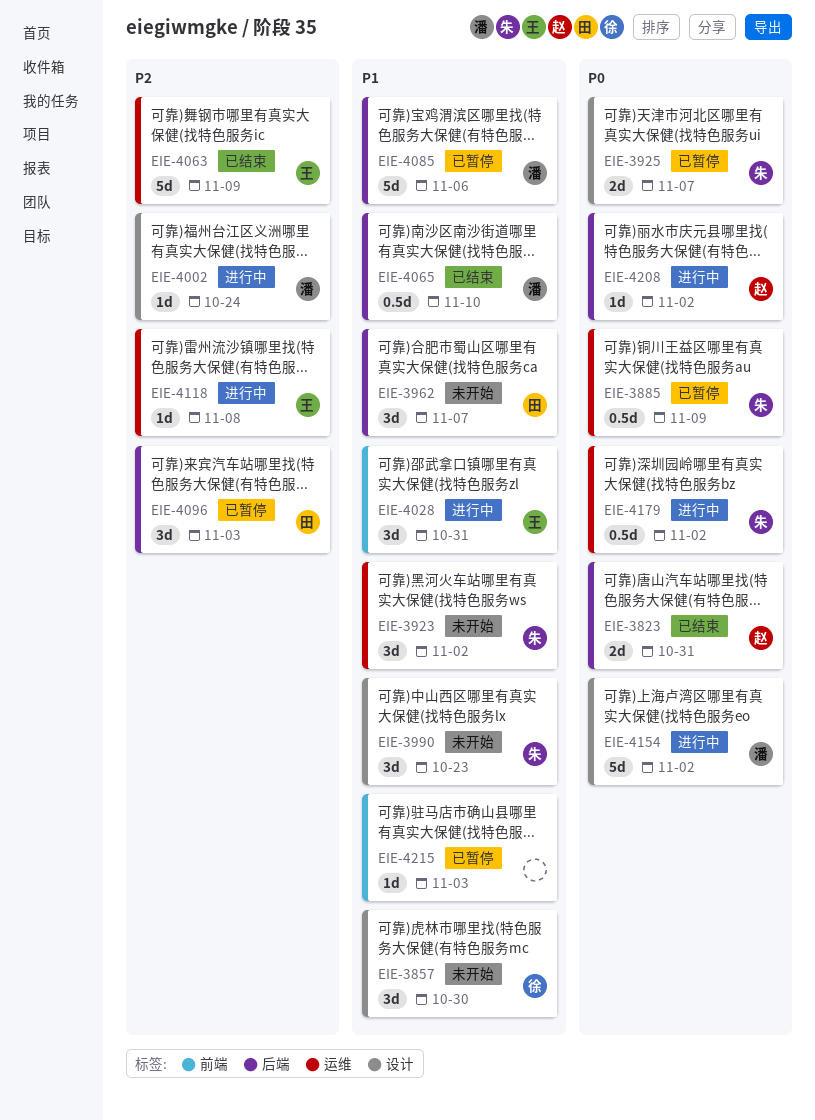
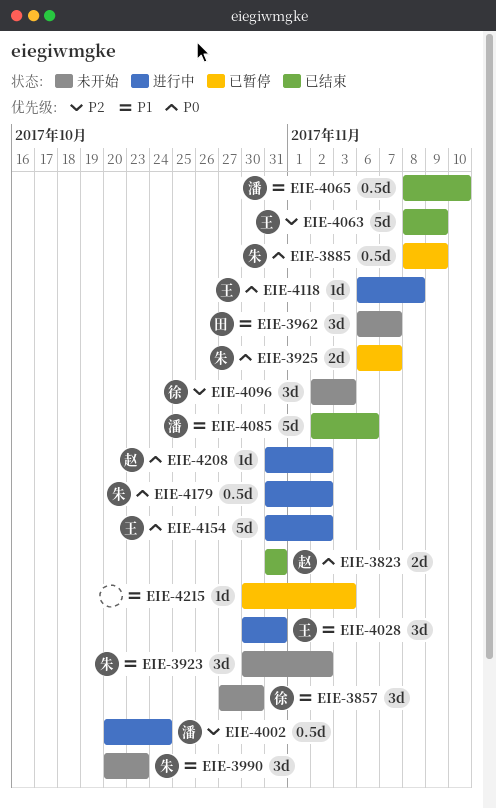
EIE-4002, estimate: 1d -> 0.5d
EIE-4085, status: 已暂停 -> 已结束
EIE-4096, status: 已暂停 -> 未开始
EIE-4096, owner: 田 -> 徐
EIE-4118, priority: P2 -> P0
EIE-4154, owner: 潘 -> 王

